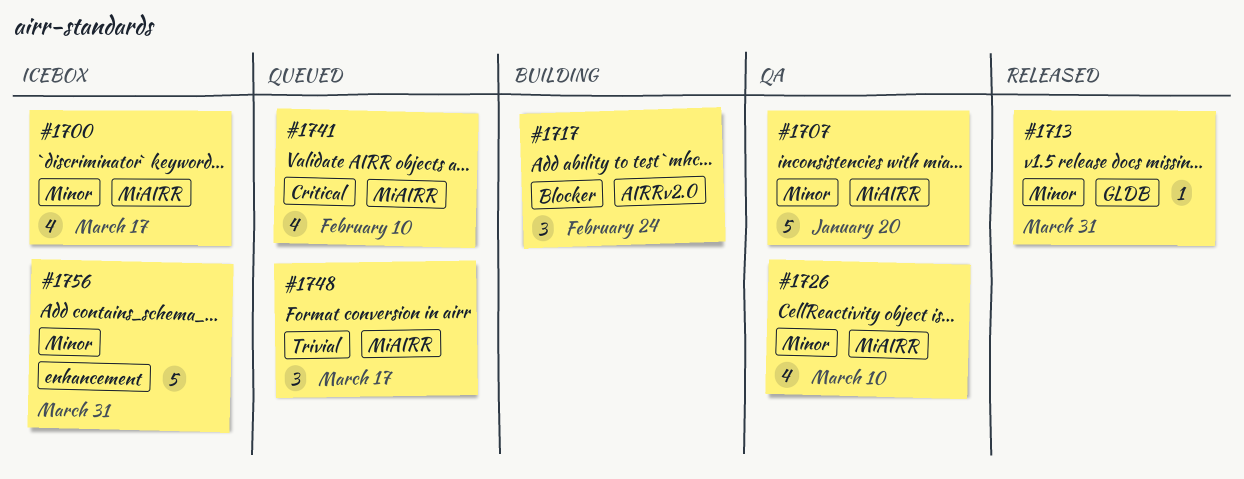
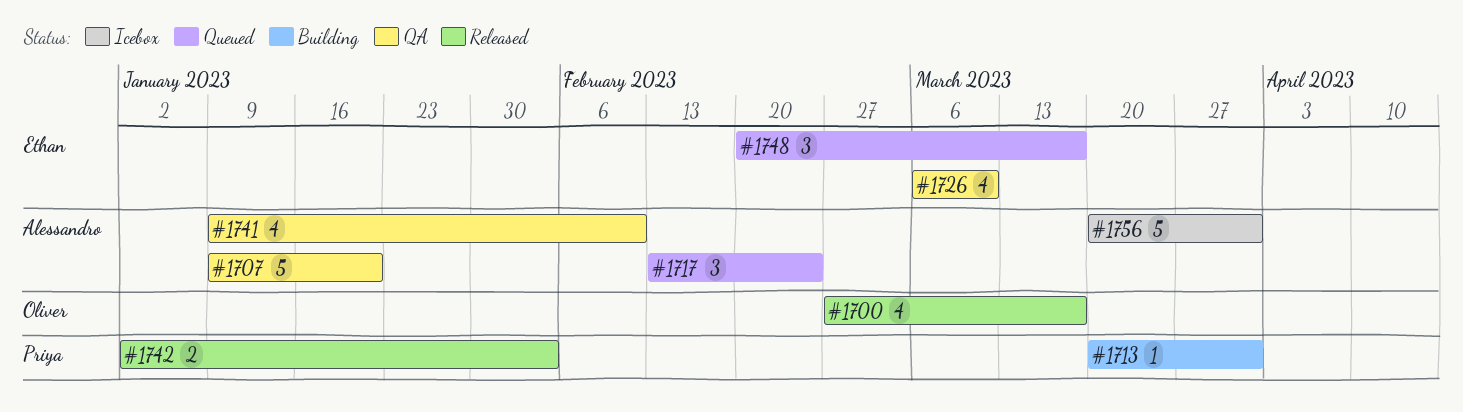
#1700, status: Icebox -> Released
#1713, status: Released -> Building
#1717, status: Building -> Queued
#1741, status: Queued -> QA
#1742: none -> present

